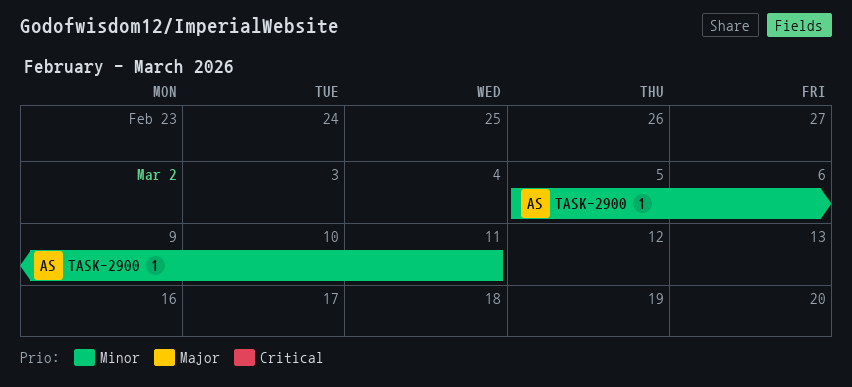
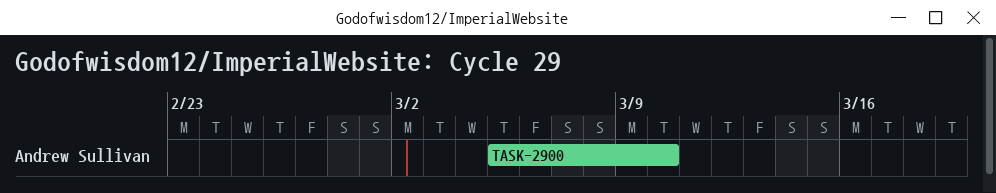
TASK-2900, due: Mar 11 -> Mar 10

